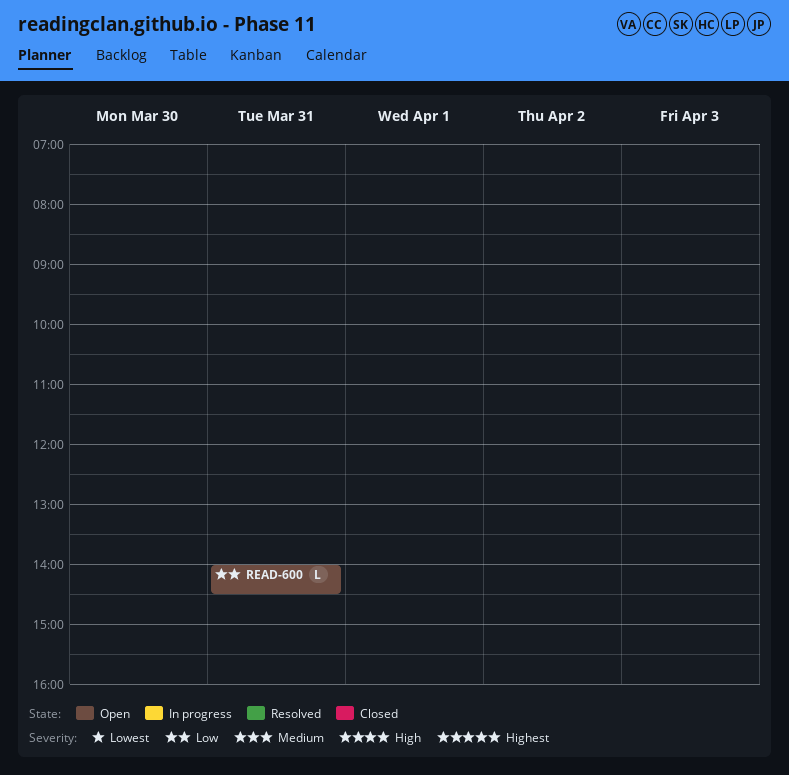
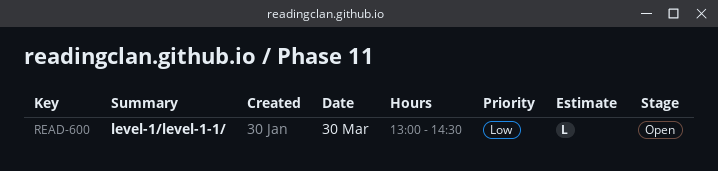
READ-600, day: Mar 31 -> Mar 30
READ-600, begins: 14:00 -> 13:00

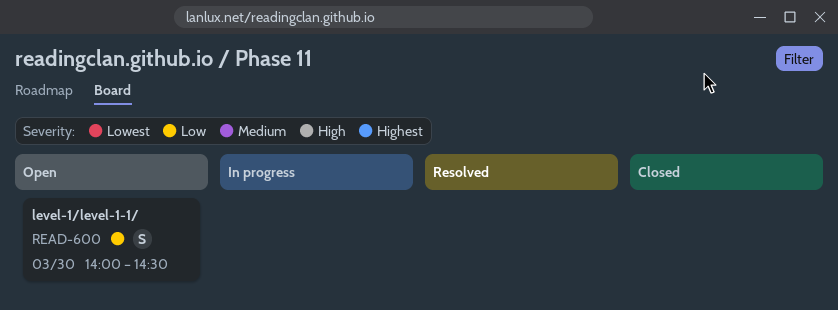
READ-600, estimate: L -> S
READ-600, begins: 13:00 -> 14:00

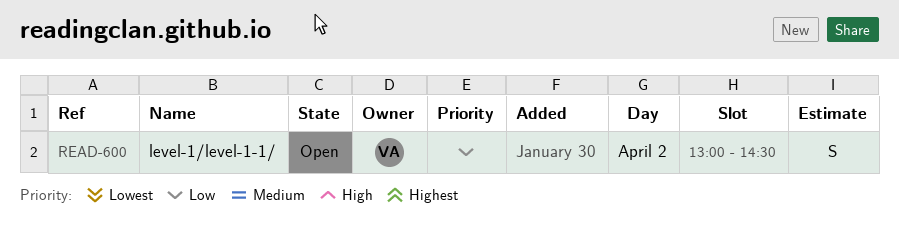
READ-600, day: Mar 30 -> Apr 2
READ-600, begins: 14:00 -> 13:00

